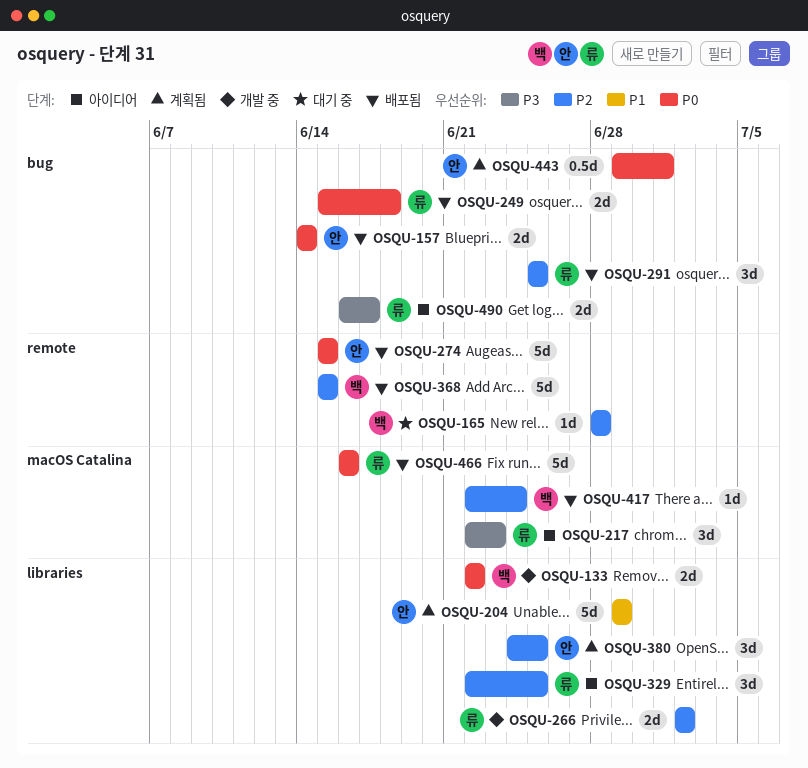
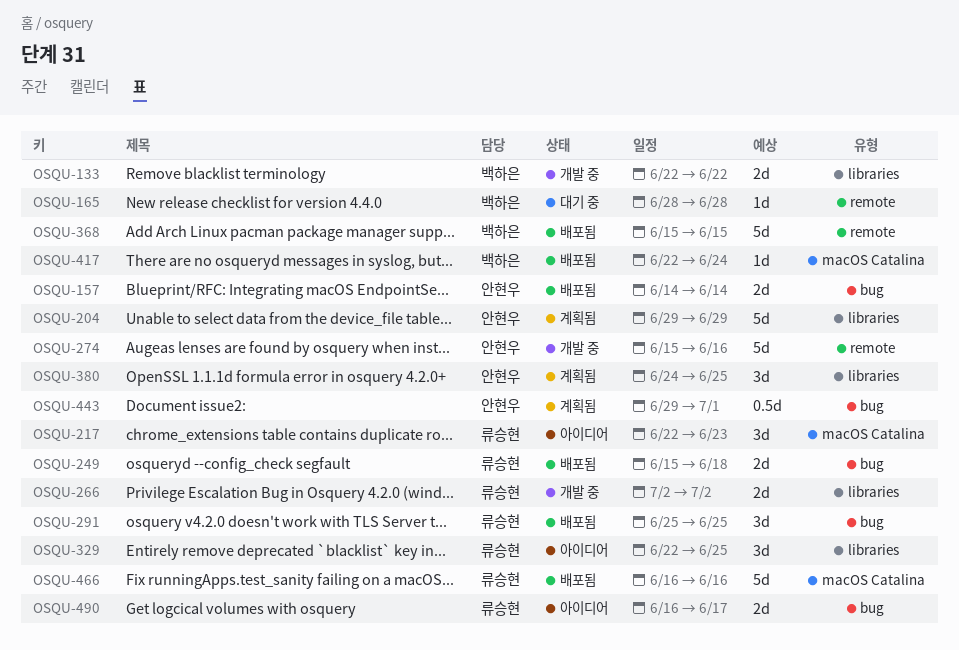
OSQU-274, status: 배포됨 -> 개발 중
OSQU-274, due: Jun 15 -> Jun 16

